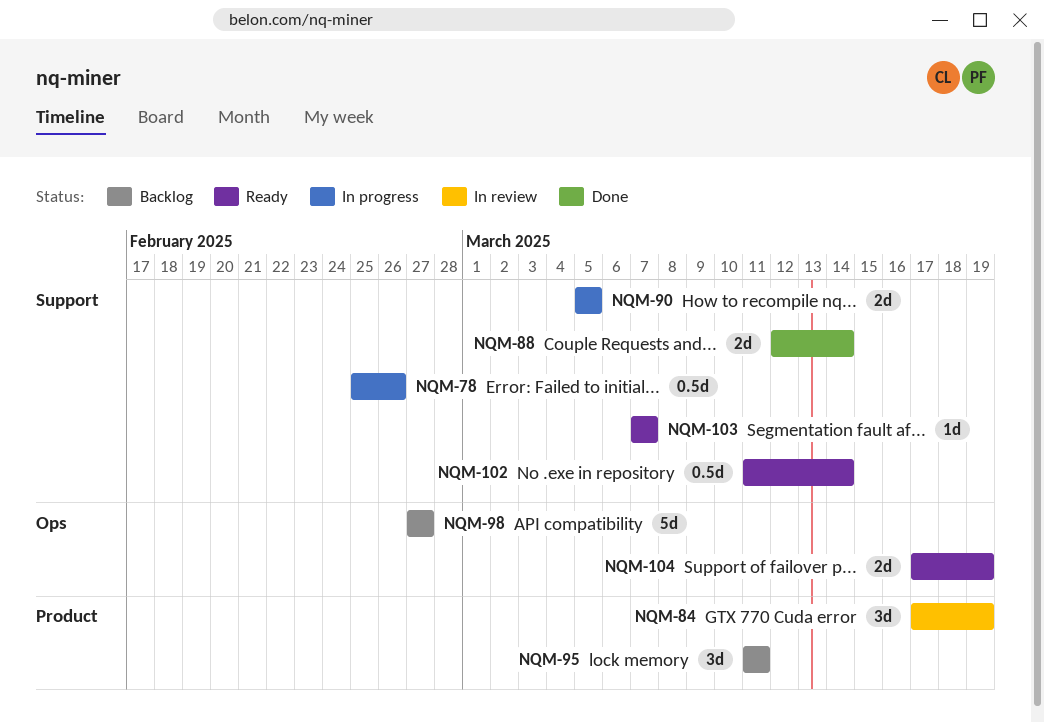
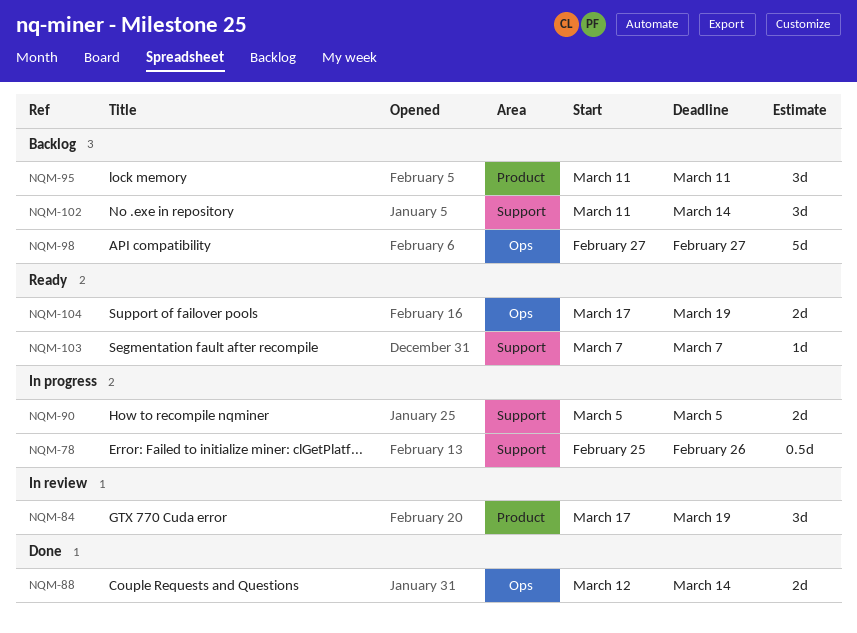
NQM-88, label: Support -> Ops
NQM-102, status: Ready -> Backlog
NQM-102, estimate: 0.5d -> 3d

